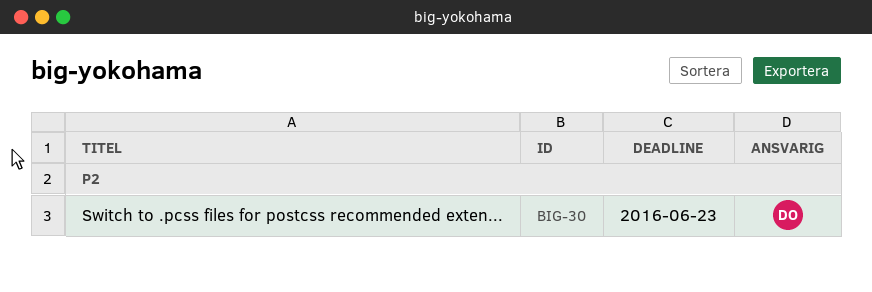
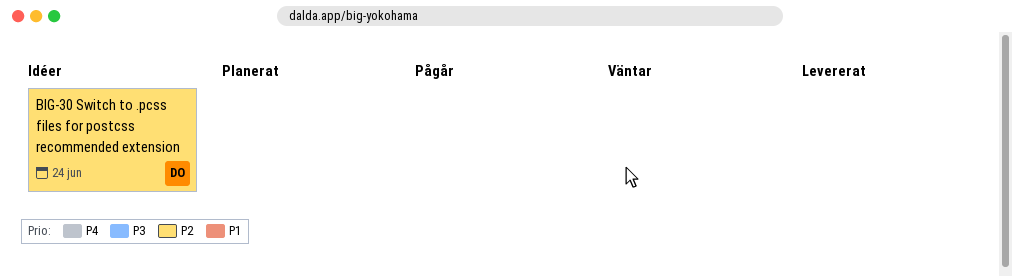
BIG-30, due: Jun 23 -> Jun 24

